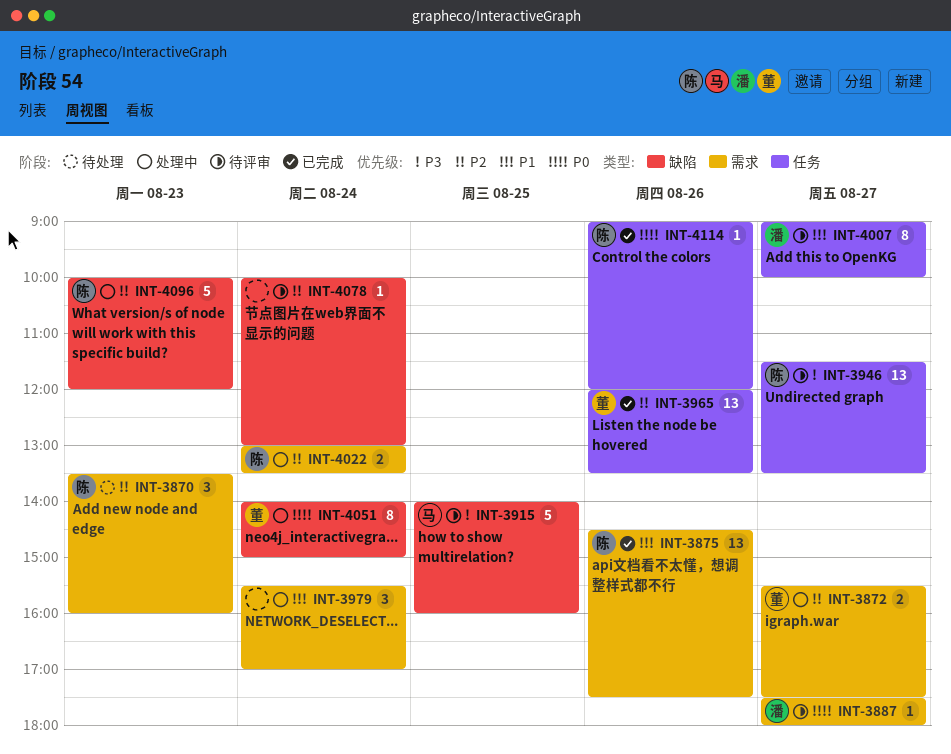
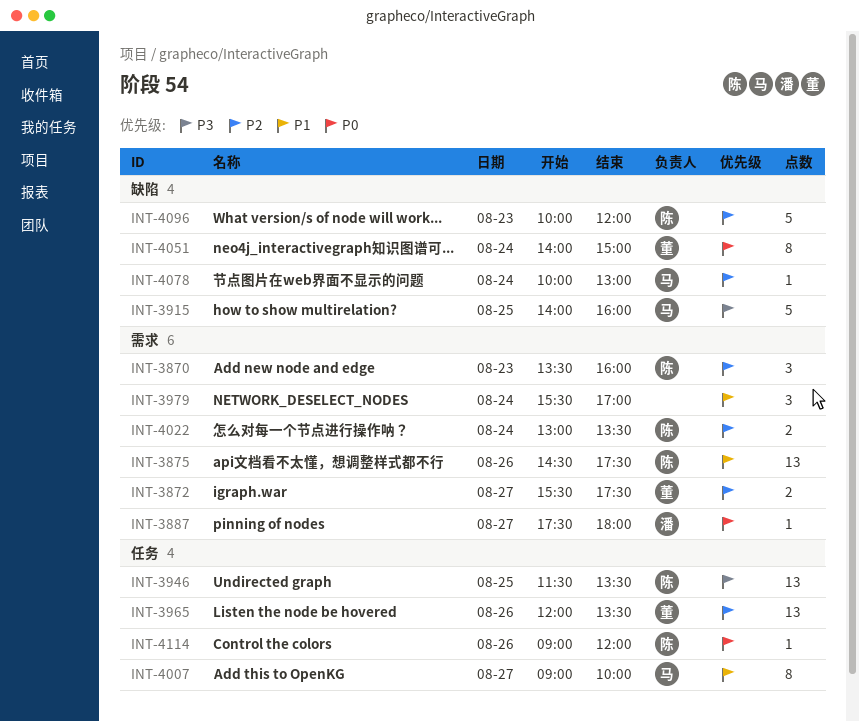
INT-3946, day: Aug 27 -> Aug 25
INT-4007, owner: 潘 -> 马
INT-4078, owner: none -> 马

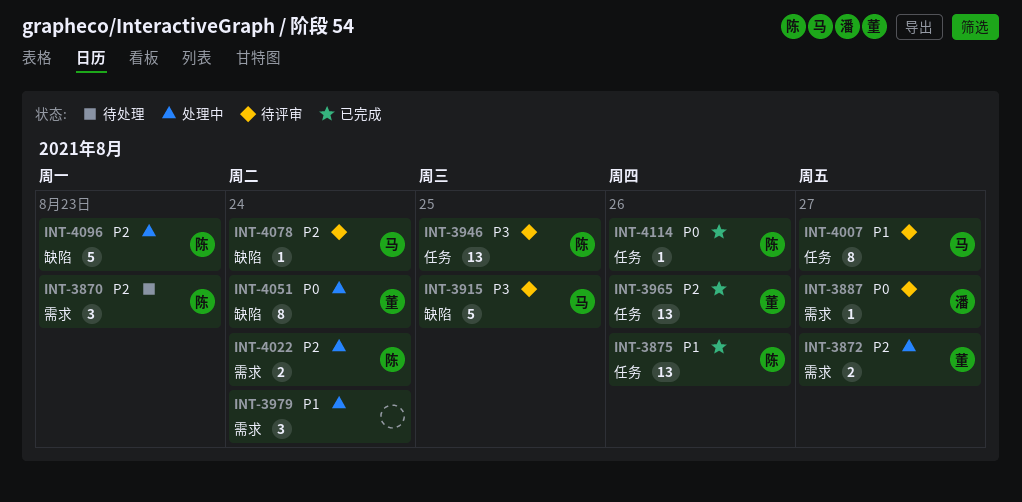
INT-3875, label: 需求 -> 任务

